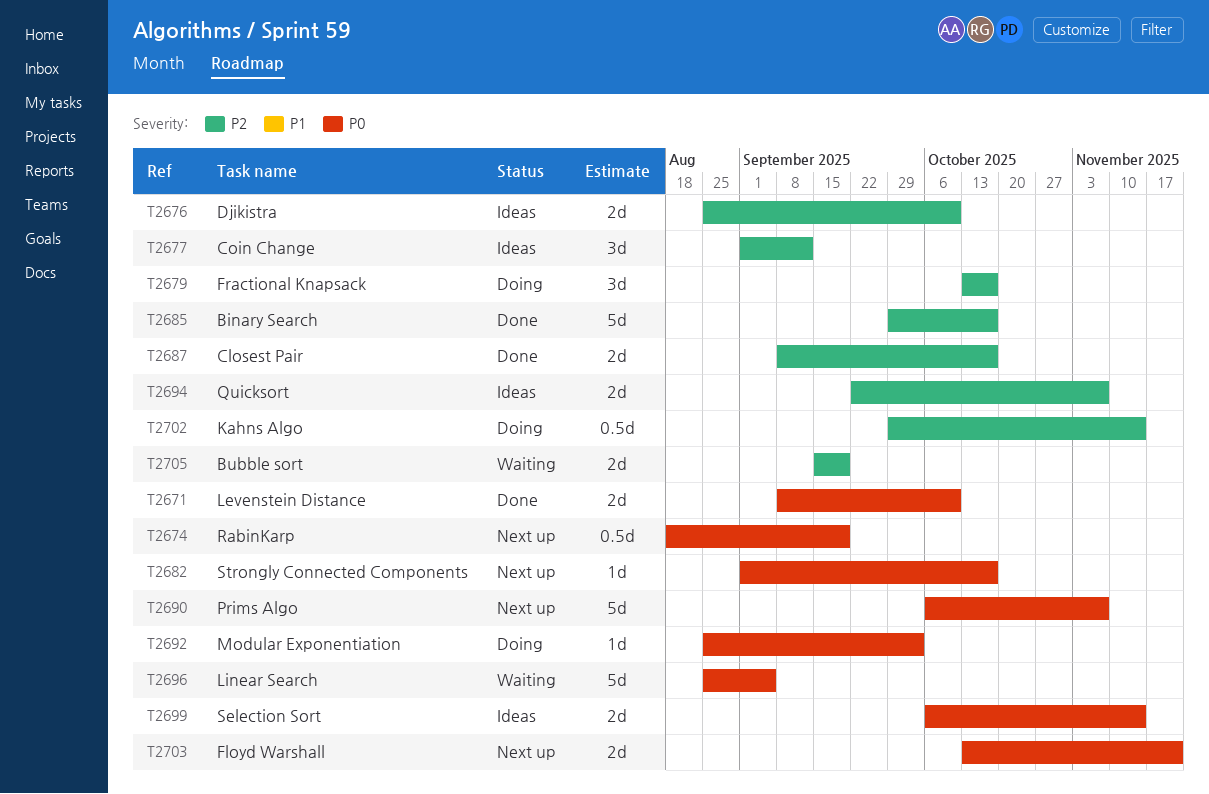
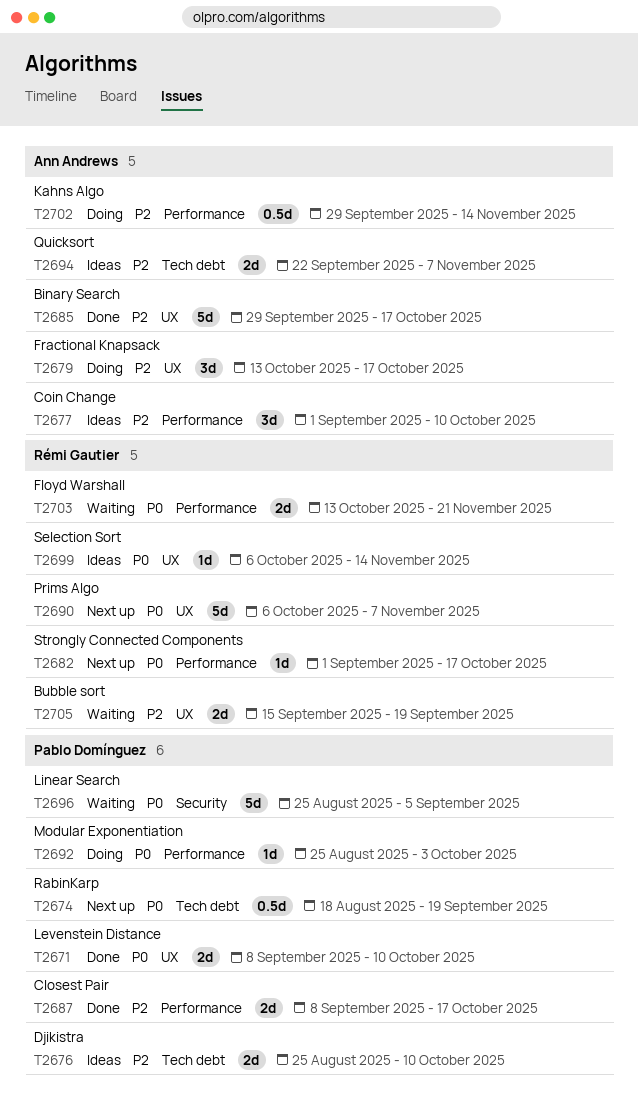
T2677, due: Sep 12 -> Oct 10
T2699, estimate: 2d -> 1d
T2703, status: Next up -> Waiting

